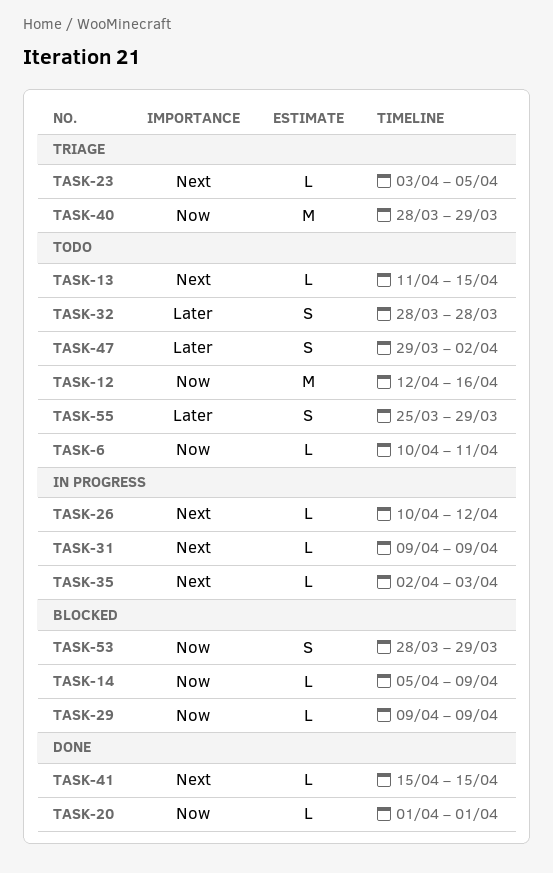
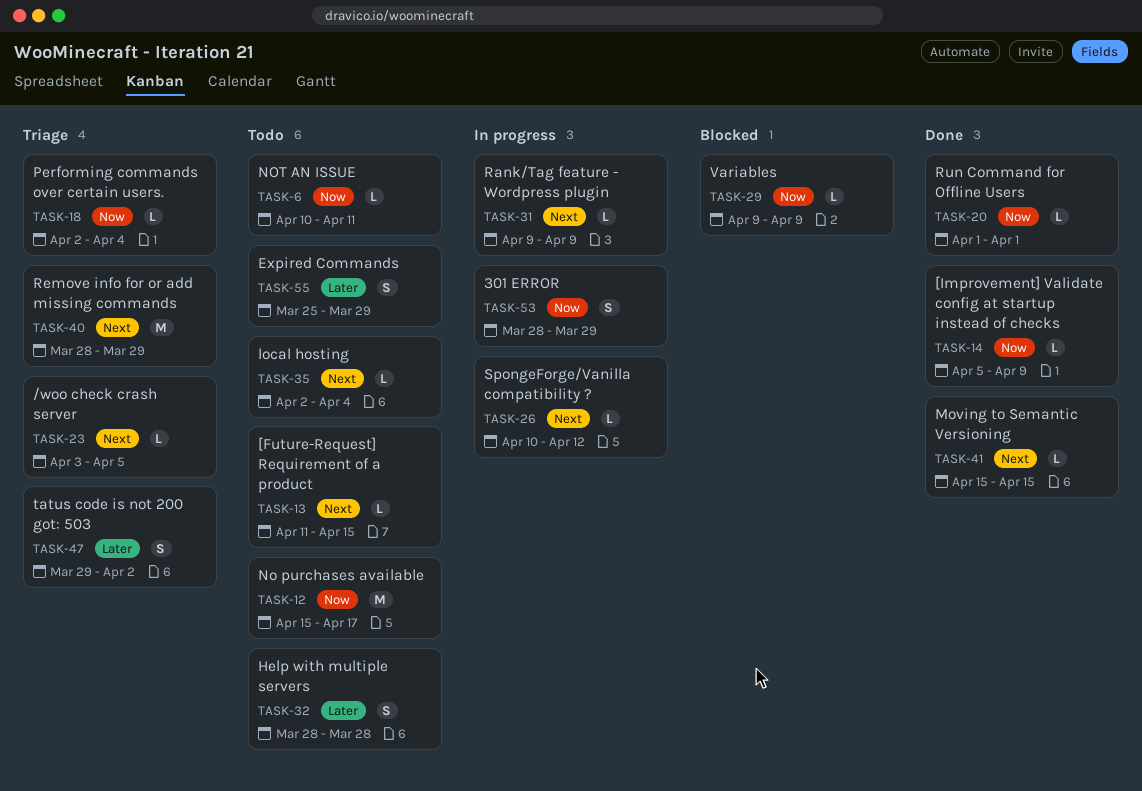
TASK-12, start: Apr 12 -> Apr 15
TASK-12, due: Apr 16 -> Apr 17
TASK-14, status: Blocked -> Done
TASK-18: none -> present
TASK-35, status: In progress -> Todo
TASK-35, due: Apr 3 -> Apr 4
TASK-40, priority: Now -> Next
TASK-47, status: Todo -> Triage
TASK-53, status: Blocked -> In progress

